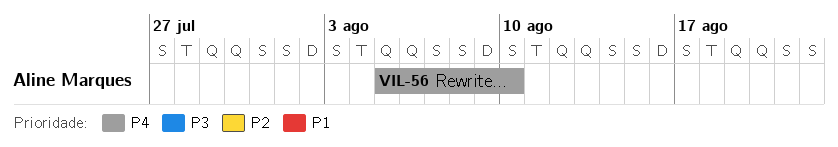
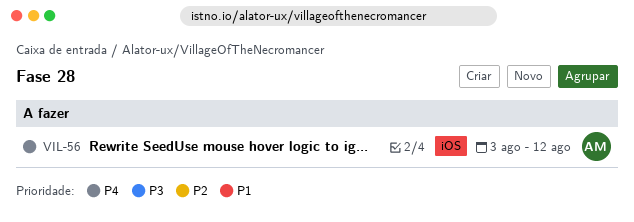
VIL-56, start: Aug 5 -> Aug 3
VIL-56, due: Aug 10 -> Aug 12

